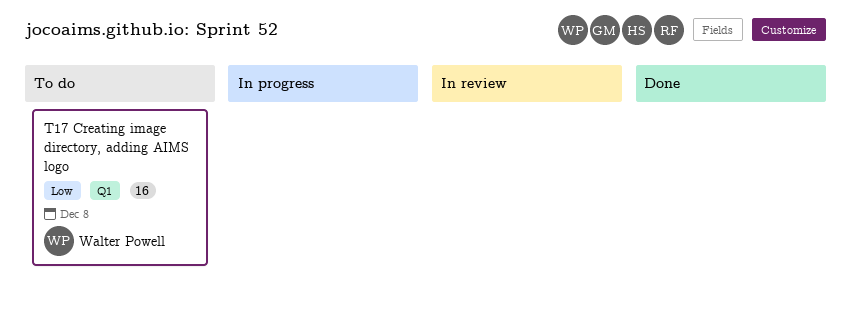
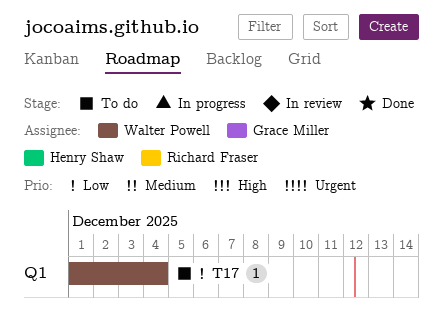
T17, estimate: 16 -> 1
T17, due: Dec 8 -> Dec 4

